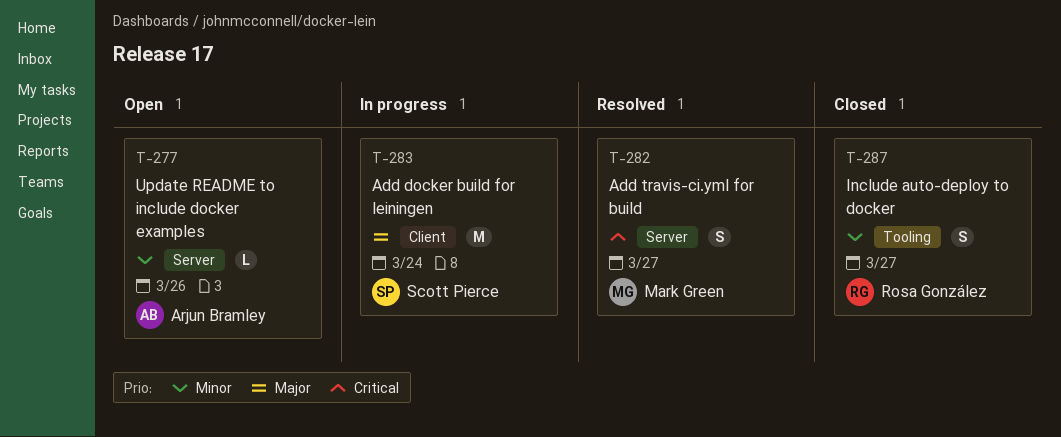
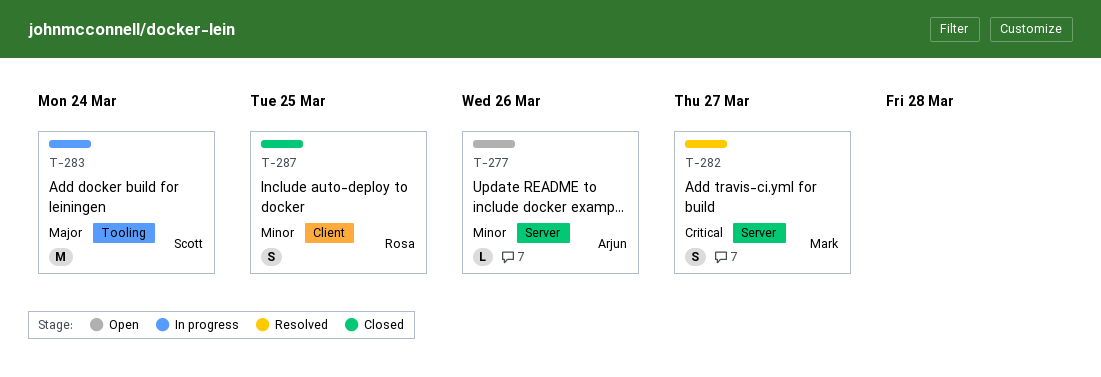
T-283, label: Client -> Tooling
T-287, label: Tooling -> Client
T-287, due: Mar 27 -> Mar 25

